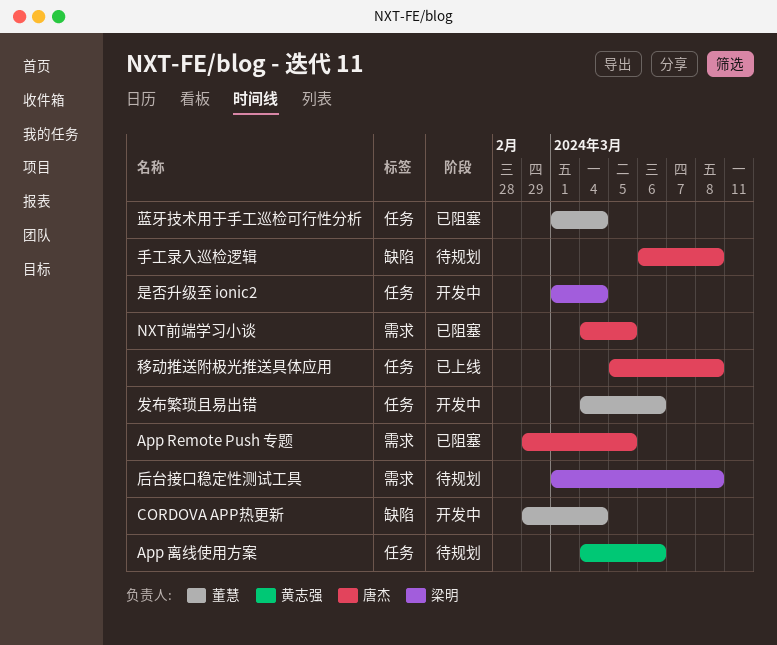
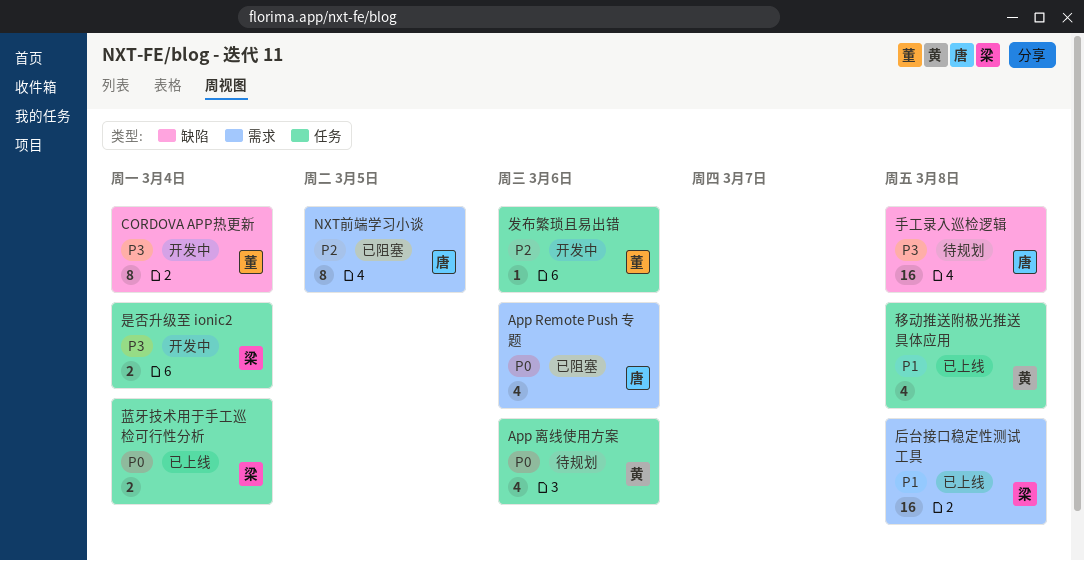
App Remote Push 专题, due: Mar 5 -> Mar 6
后台接口稳定性测试工具, status: 待规划 -> 已上线
移动推送附极光推送具体应用, owner: 唐杰 -> 黄志强
蓝牙技术用于手工巡检可行性分析, status: 已阻塞 -> 已上线
蓝牙技术用于手工巡检可行性分析, owner: 董慧 -> 梁明

